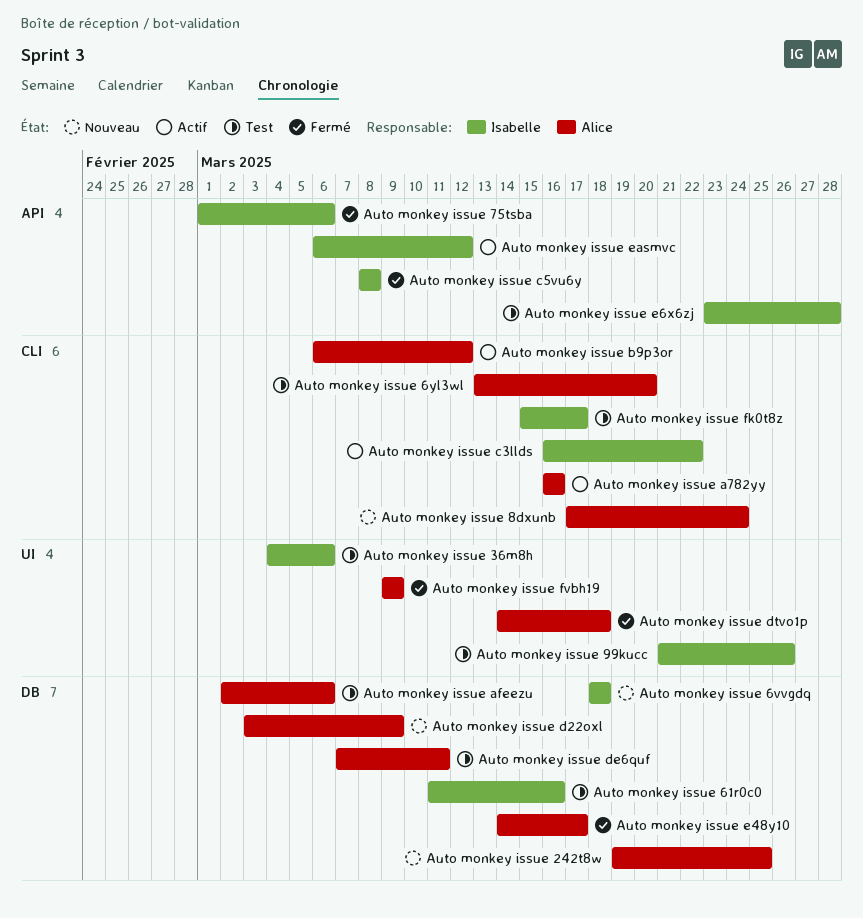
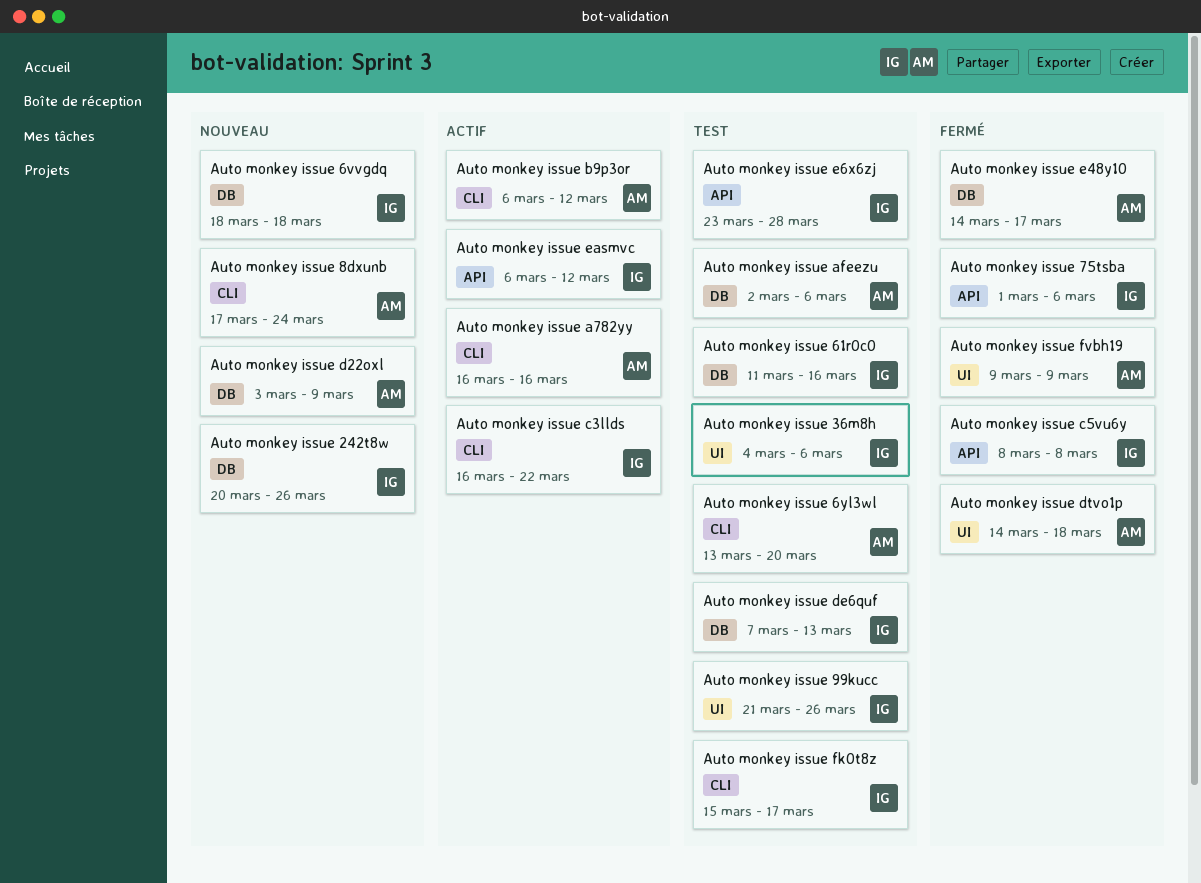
Auto monkey issue 242t8w, owner: Alice -> Isabelle
Auto monkey issue 242t8w, start: Mar 19 -> Mar 20
Auto monkey issue 242t8w, due: Mar 25 -> Mar 26
Auto monkey issue de6quf, owner: Alice -> Isabelle
Auto monkey issue de6quf, due: Mar 11 -> Mar 13

